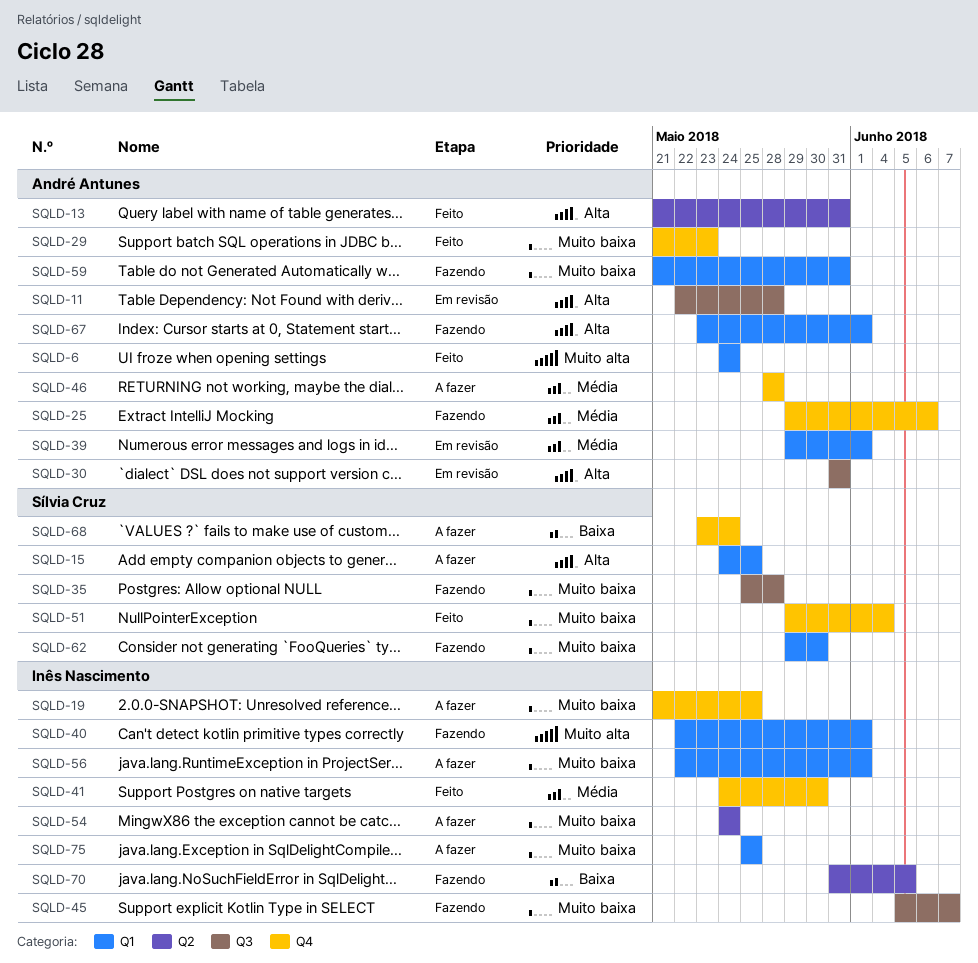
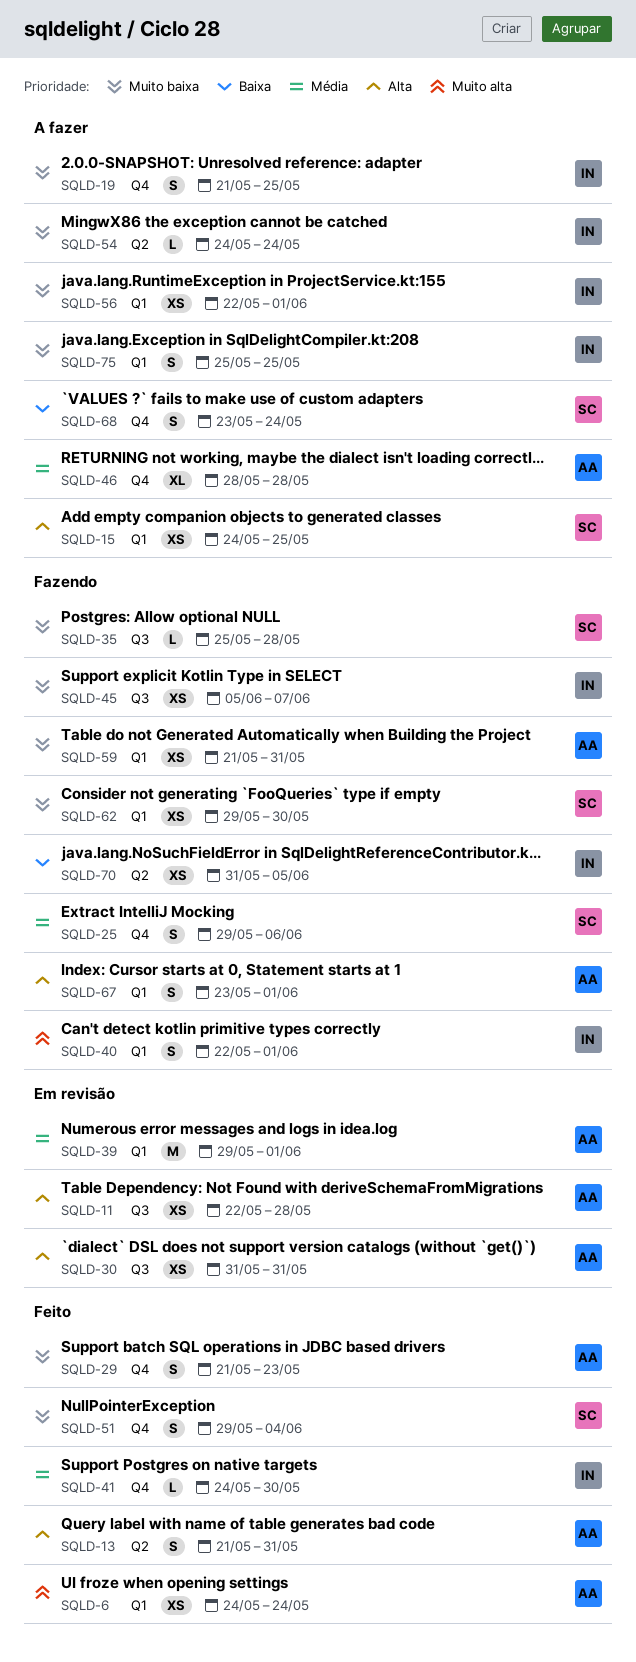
SQLD-25, owner: André Antunes -> Sílvia Cruz

